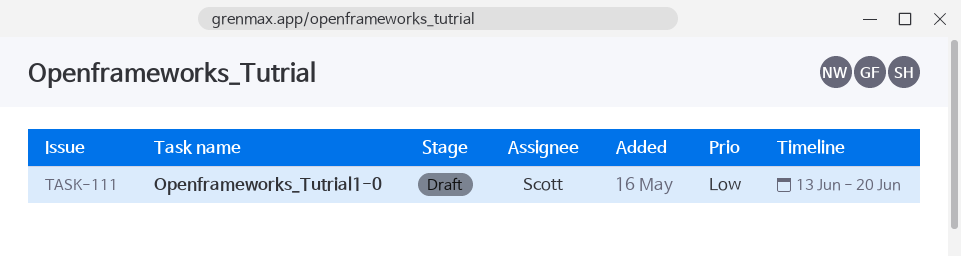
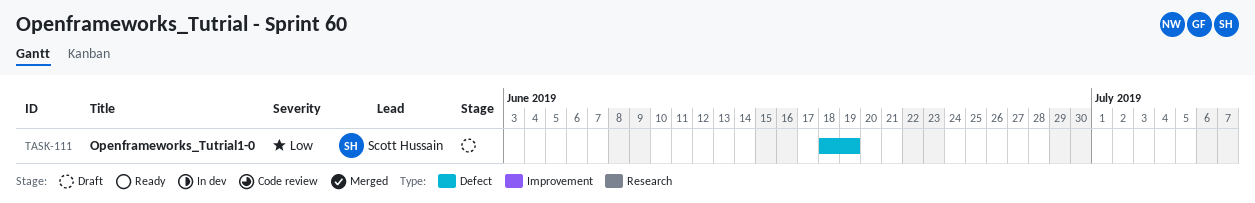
TASK-111, start: Jun 13 -> Jun 18
TASK-111, due: Jun 20 -> Jun 19

